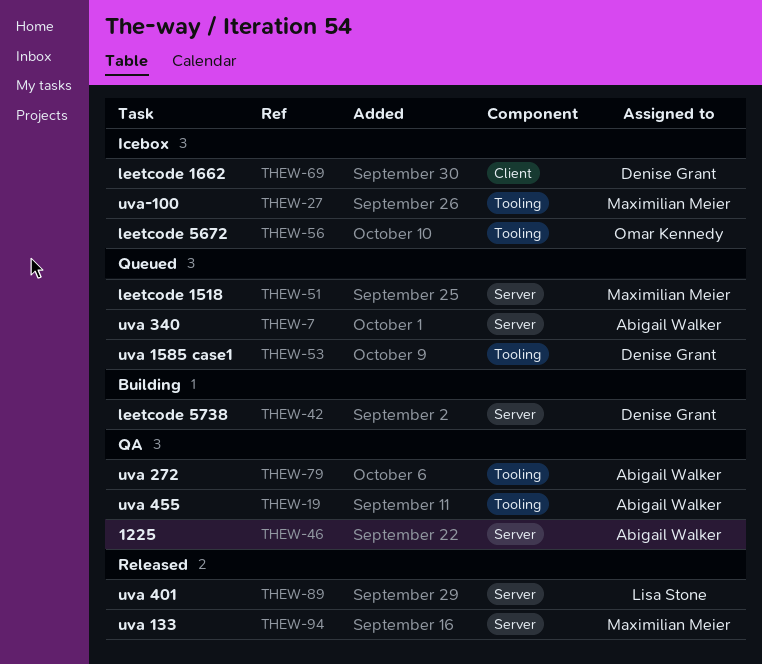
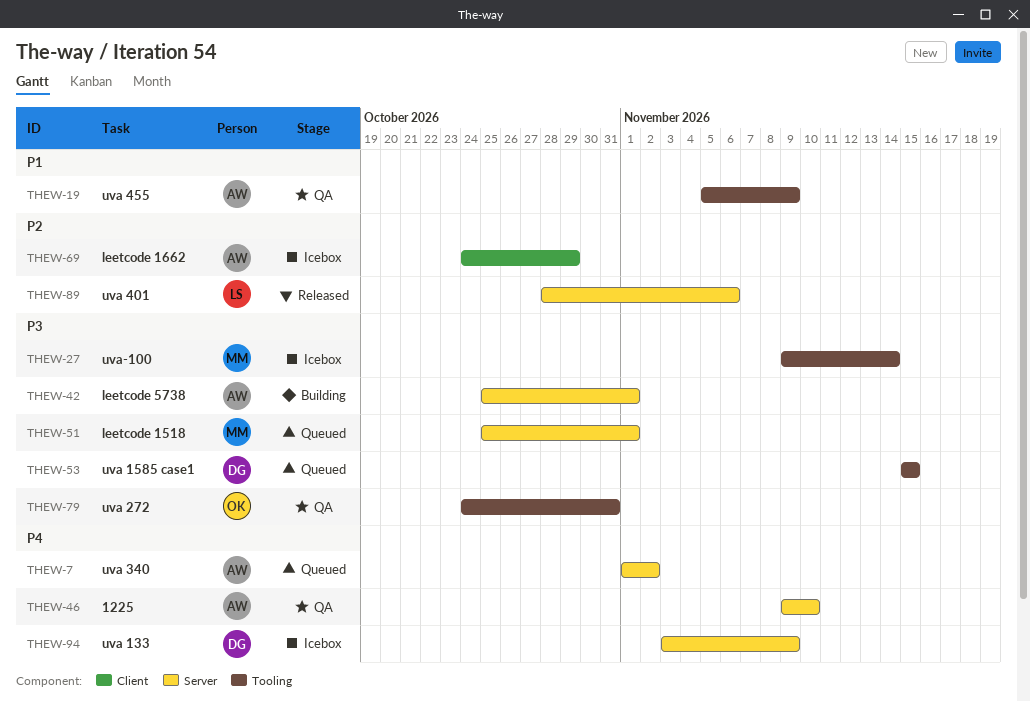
THEW-42, owner: Denise Grant -> Abigail Walker
THEW-56: present -> none
THEW-69, owner: Denise Grant -> Abigail Walker
THEW-79, owner: Abigail Walker -> Omar Kennedy
THEW-94, status: Released -> Icebox
THEW-94, owner: Maximilian Meier -> Denise Grant

